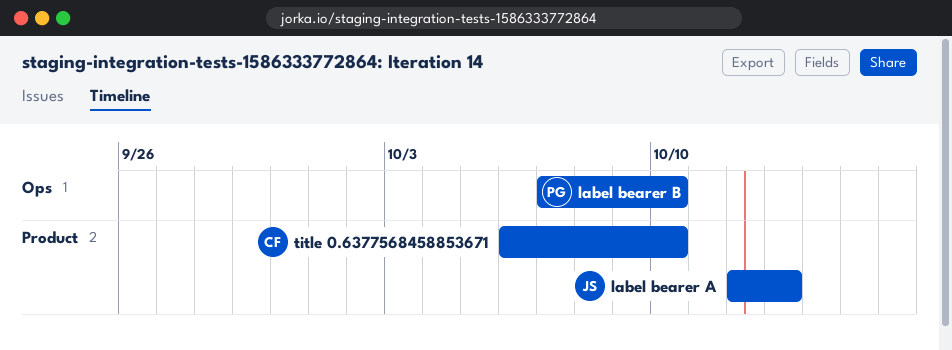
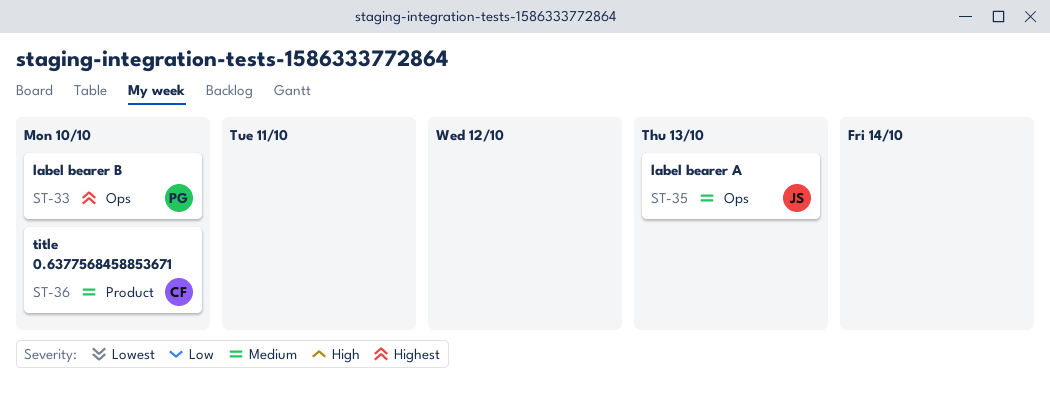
label bearer A, label: Product -> Ops

